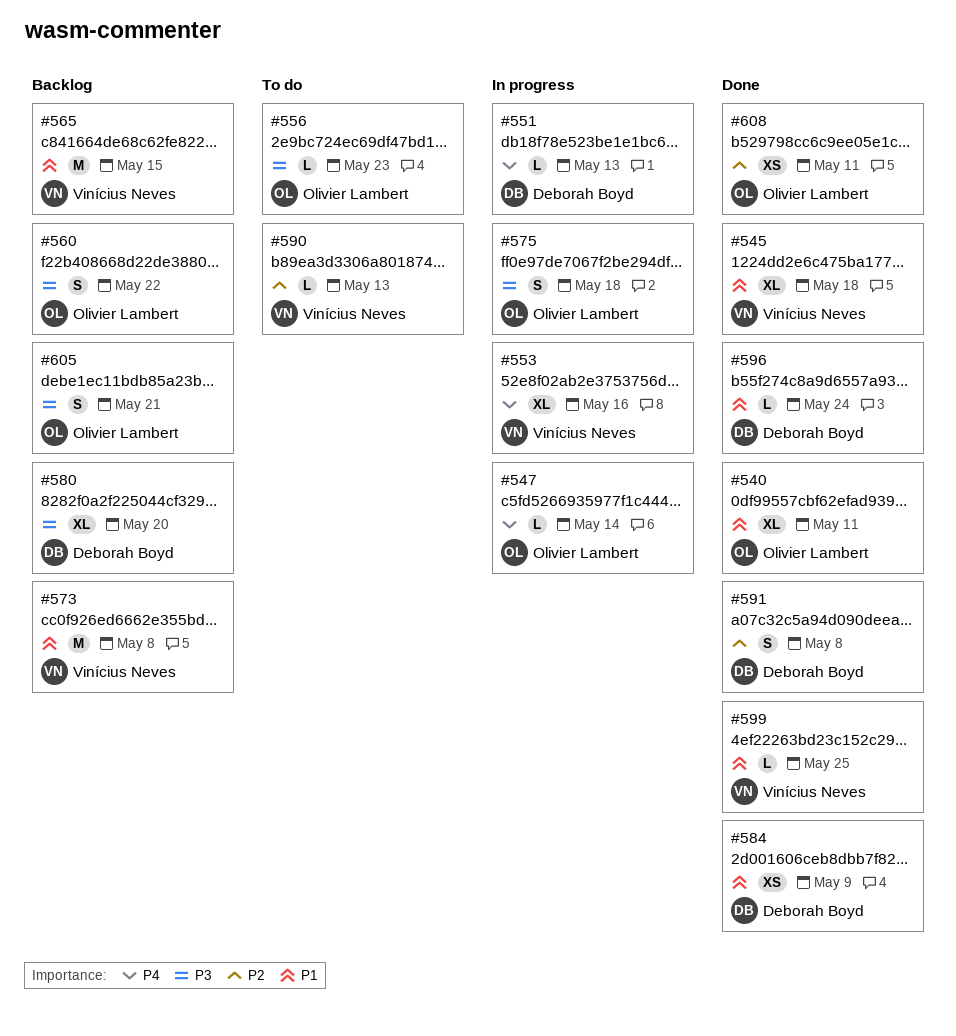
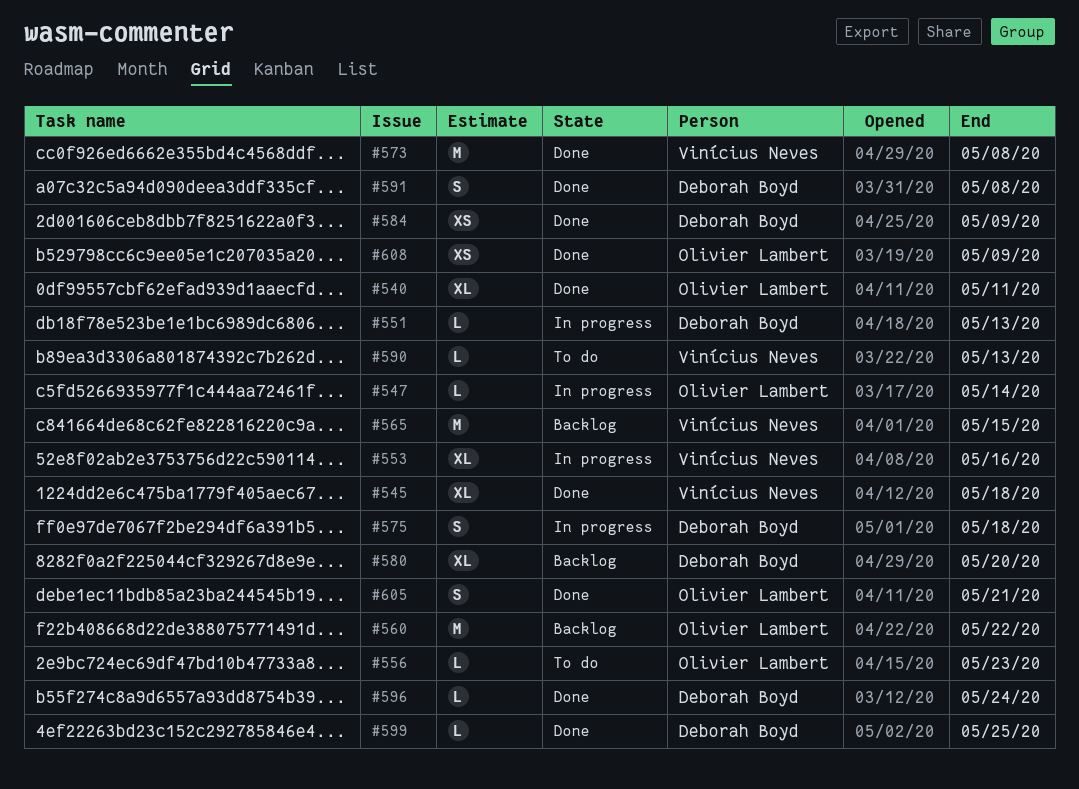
#560, estimate: S -> M
#573, status: Backlog -> Done
#575, owner: Olivier Lambert -> Deborah Boyd
#599, owner: Vinícius Neves -> Deborah Boyd
#605, status: Backlog -> Done
#608, due: May 11 -> May 9

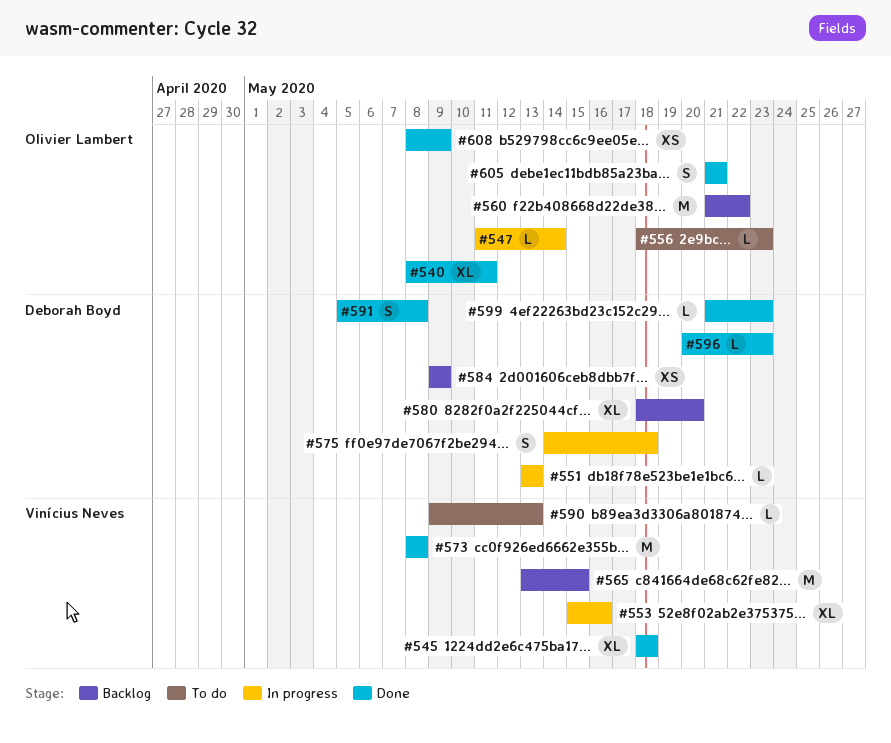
#584, status: Done -> Backlog
#596, due: May 24 -> May 23
#599, due: May 25 -> May 23

